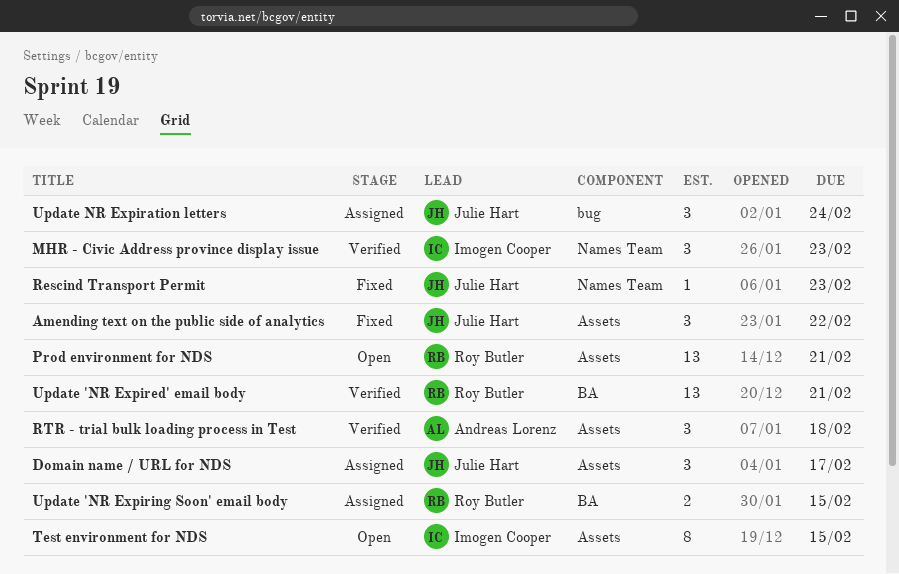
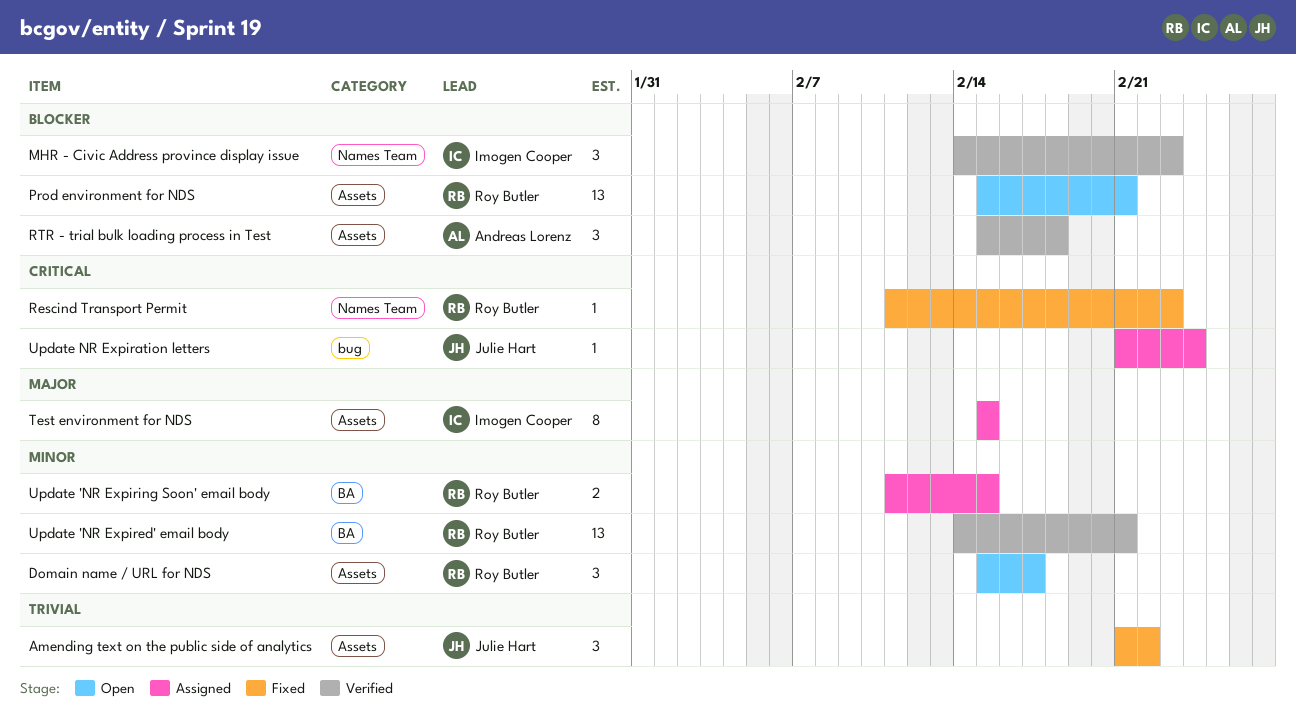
Domain name / URL for NDS, status: Assigned -> Open
Domain name / URL for NDS, owner: Julie Hart -> Roy Butler
Rescind Transport Permit, owner: Julie Hart -> Roy Butler
Test environment for NDS, status: Open -> Assigned
Update NR Expiration letters, estimate: 3 -> 1

